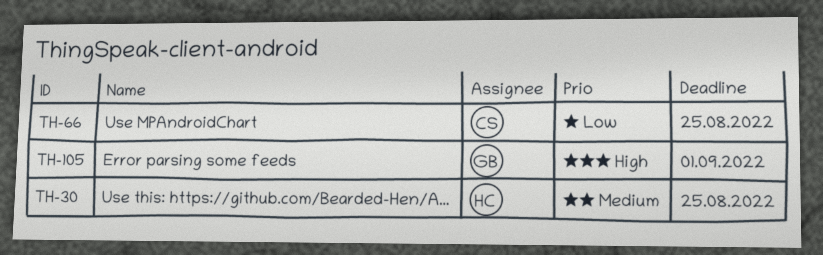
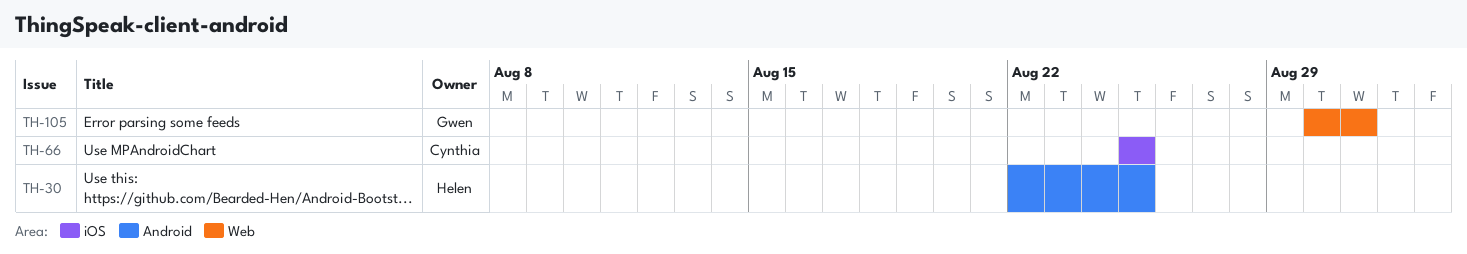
TH-105, due: Sep 1 -> Aug 31

